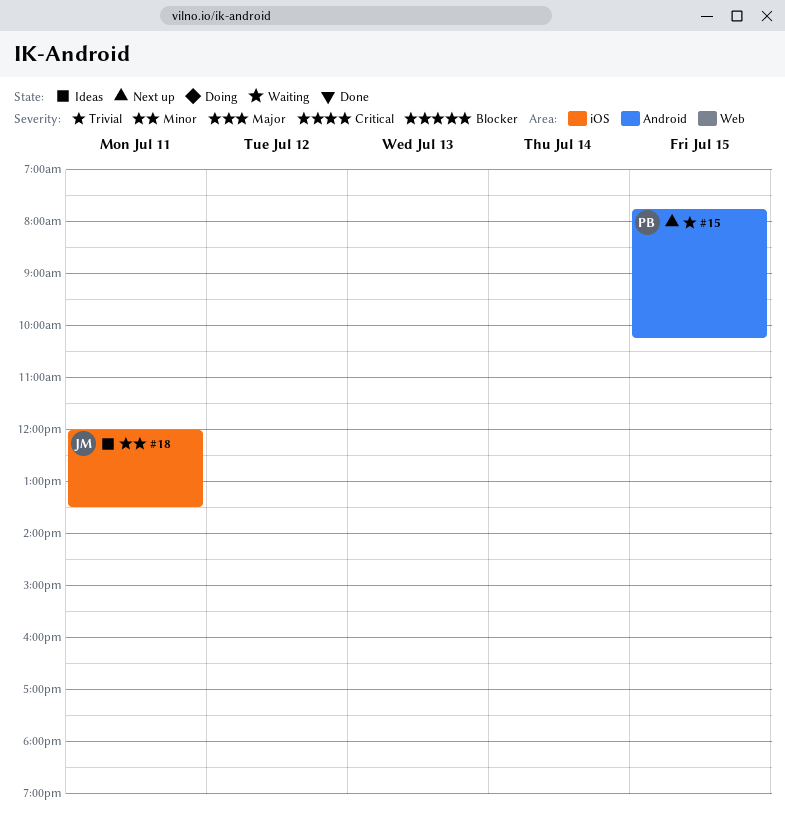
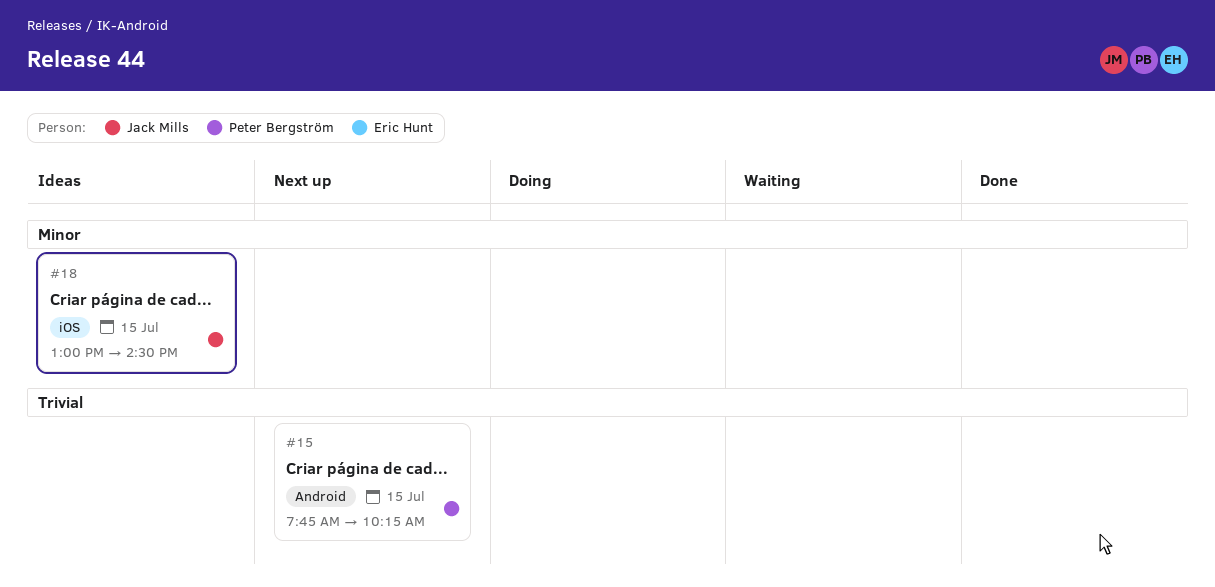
#18, day: Jul 11 -> Jul 15
#18, begins: 12:00 -> 13:00
#18, ends: 13:30 -> 14:30

